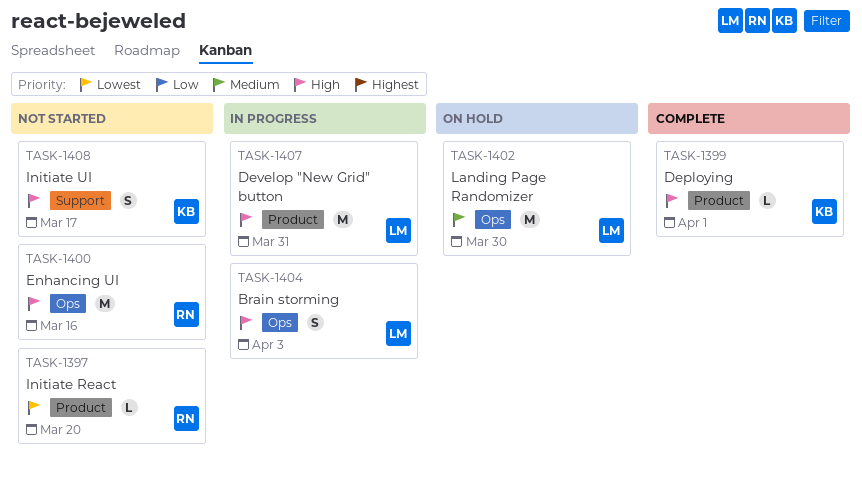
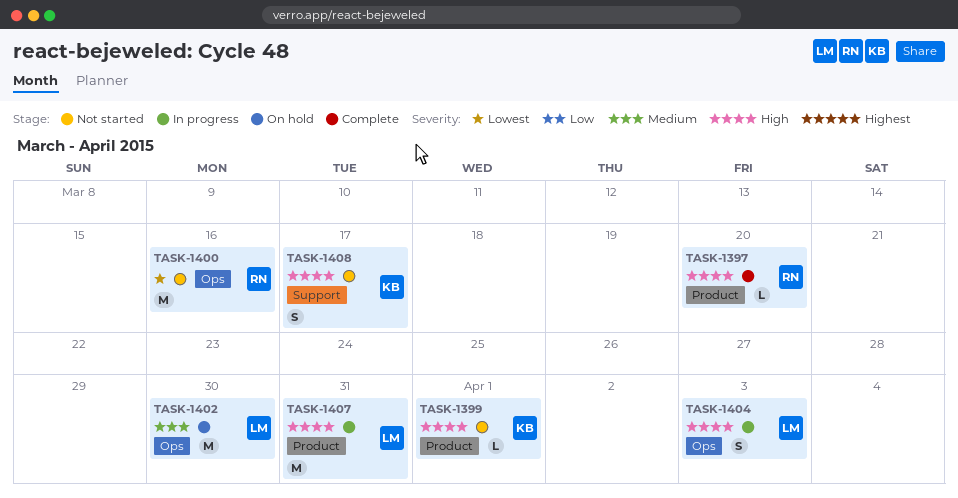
TASK-1397, status: Not started -> Complete
TASK-1397, priority: Lowest -> High
TASK-1399, status: Complete -> Not started
TASK-1400, priority: High -> Lowest

